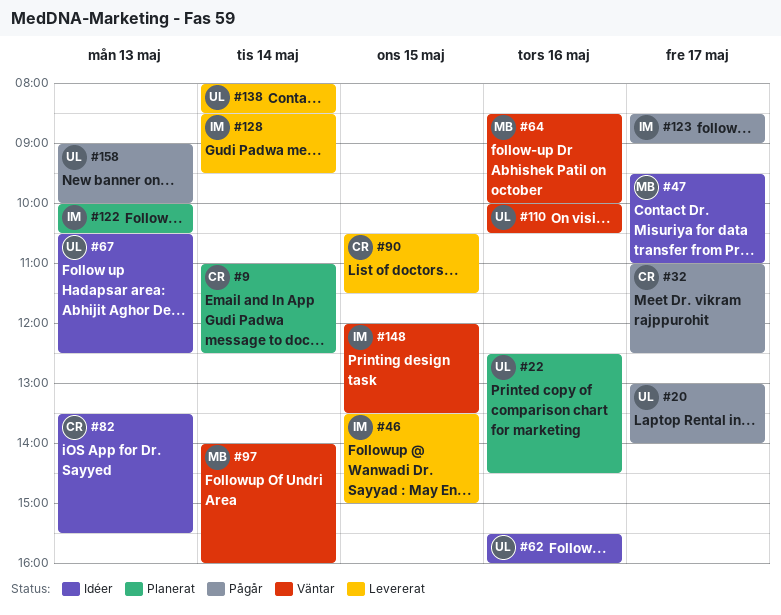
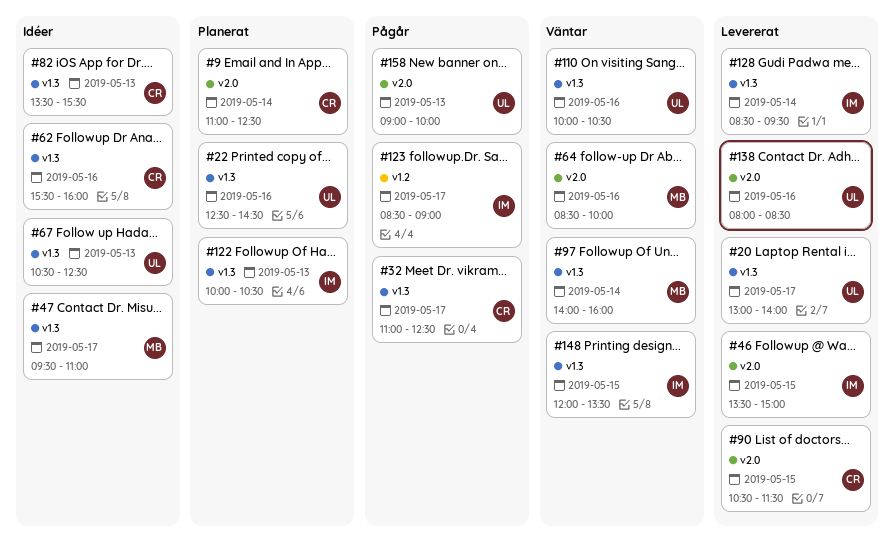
#20, status: Pågår -> Levererat
#62, owner: UL -> CR
#138, day: May 14 -> May 16

